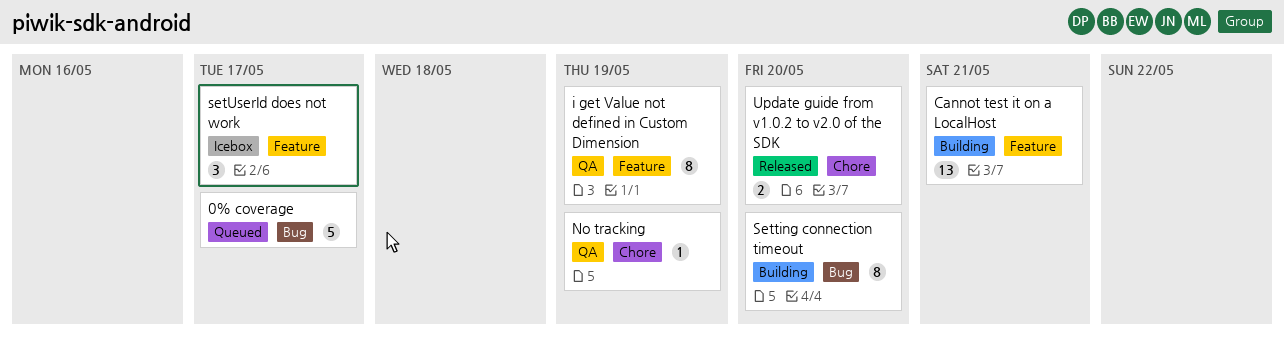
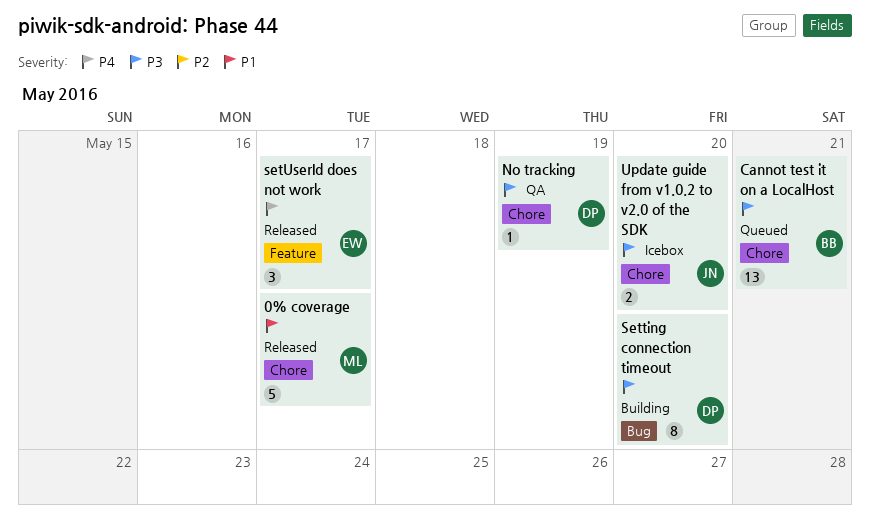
0% coverage, status: Queued -> Released
0% coverage, label: Bug -> Chore
Cannot test it on a LocalHost, status: Building -> Queued
Cannot test it on a LocalHost, label: Feature -> Chore
i get Value not defined in Custom Dimension: present -> none
setUserId does not work, status: Icebox -> Released
Update guide from v1.0.2 to v2.0 of the SDK, status: Released -> Icebox

